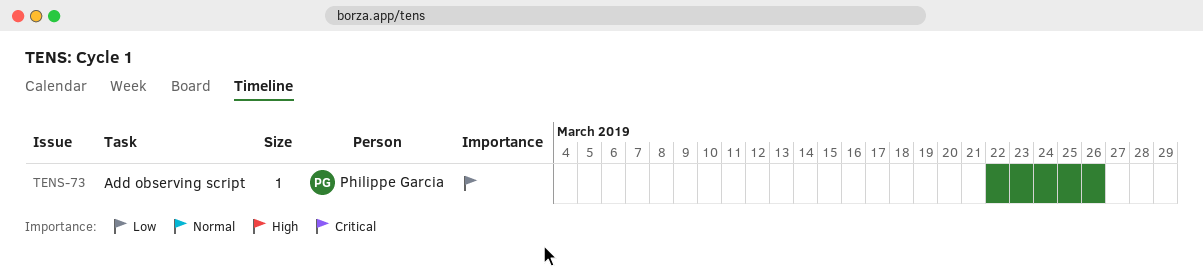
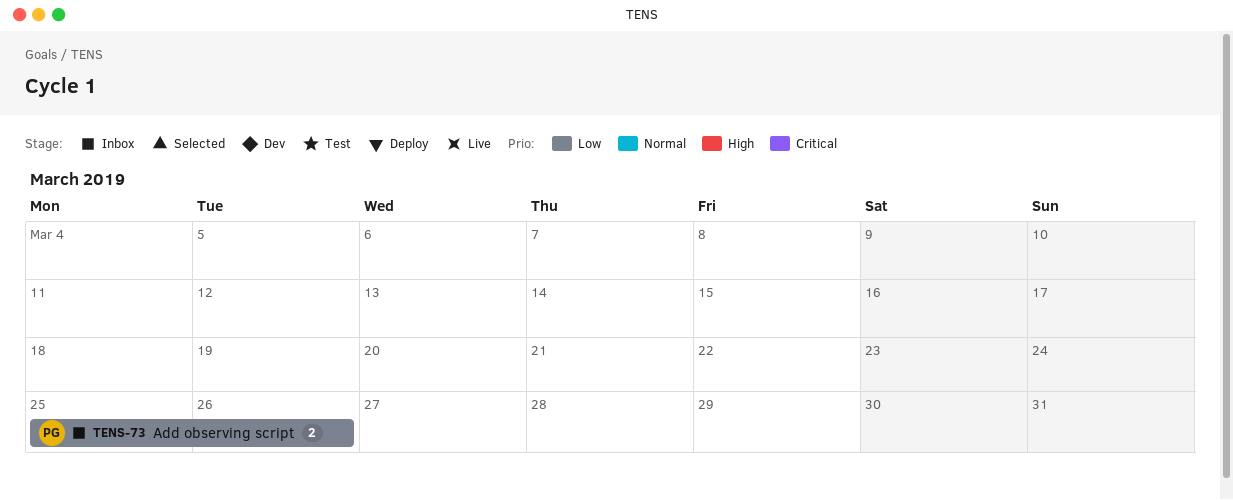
TENS-73, estimate: 1 -> 2
TENS-73, start: Mar 22 -> Mar 25

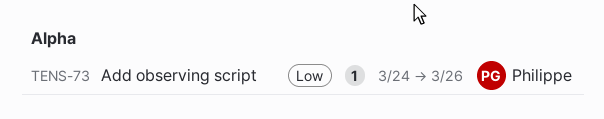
TENS-73, estimate: 2 -> 1
TENS-73, start: Mar 25 -> Mar 24

